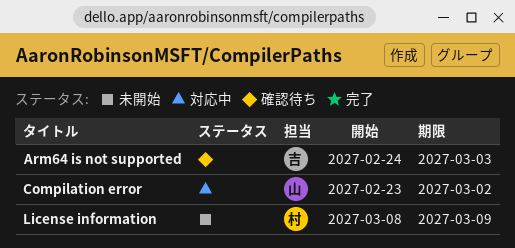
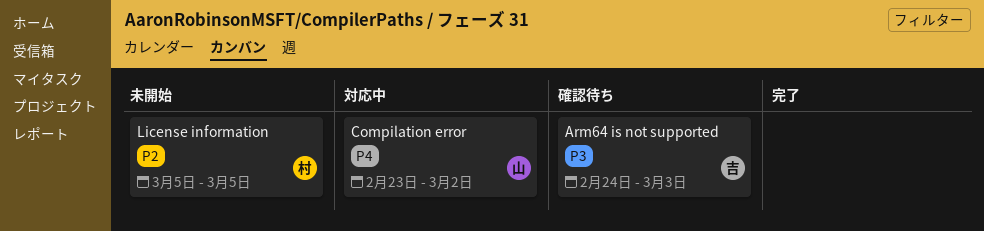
License information, start: Mar 8 -> Mar 5
License information, due: Mar 9 -> Mar 5

